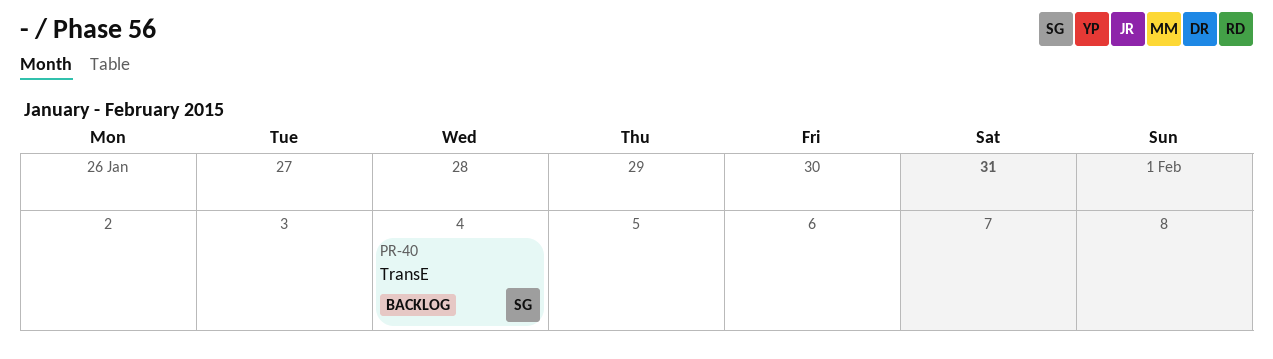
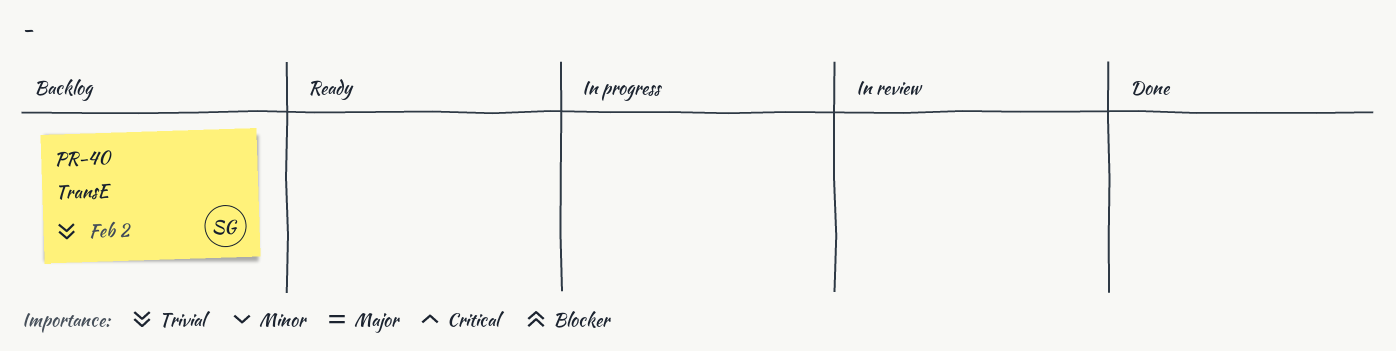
PR-40, due: Feb 4 -> Feb 2

